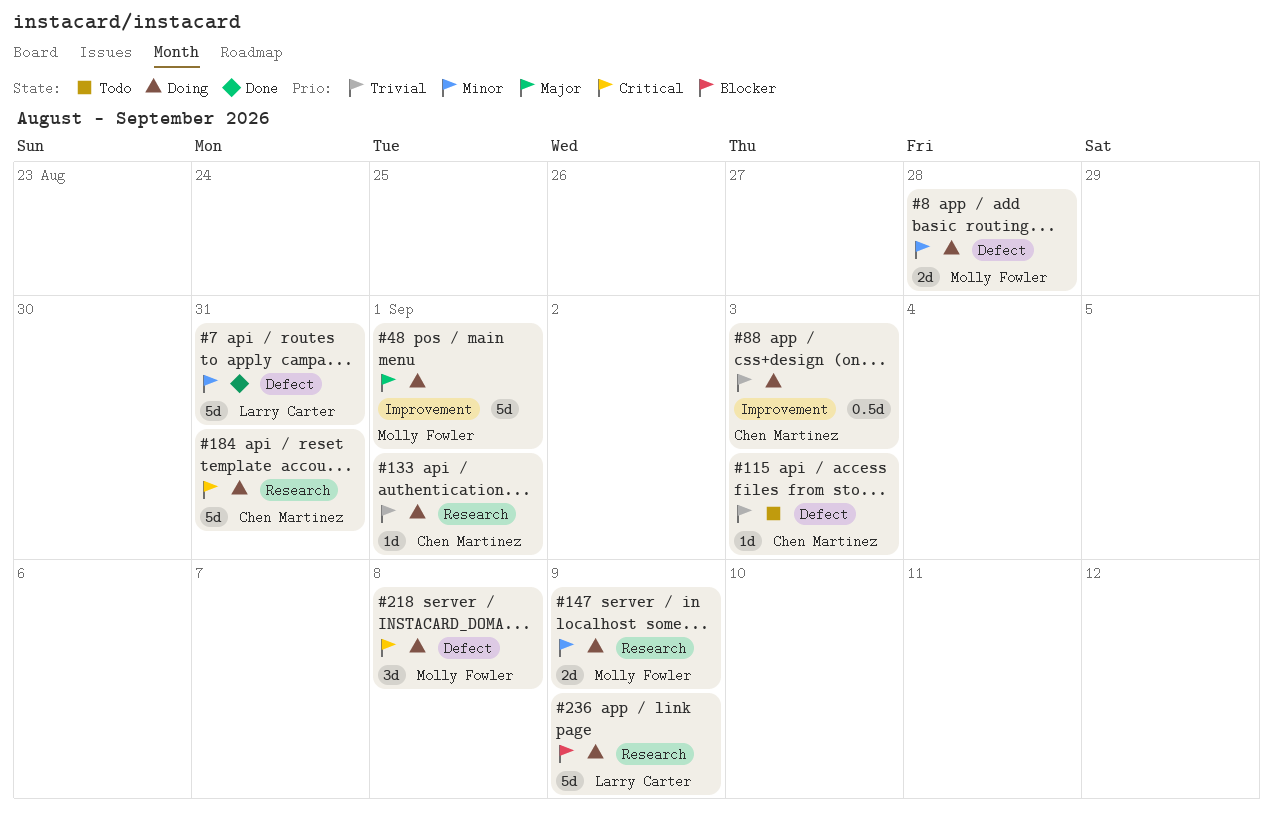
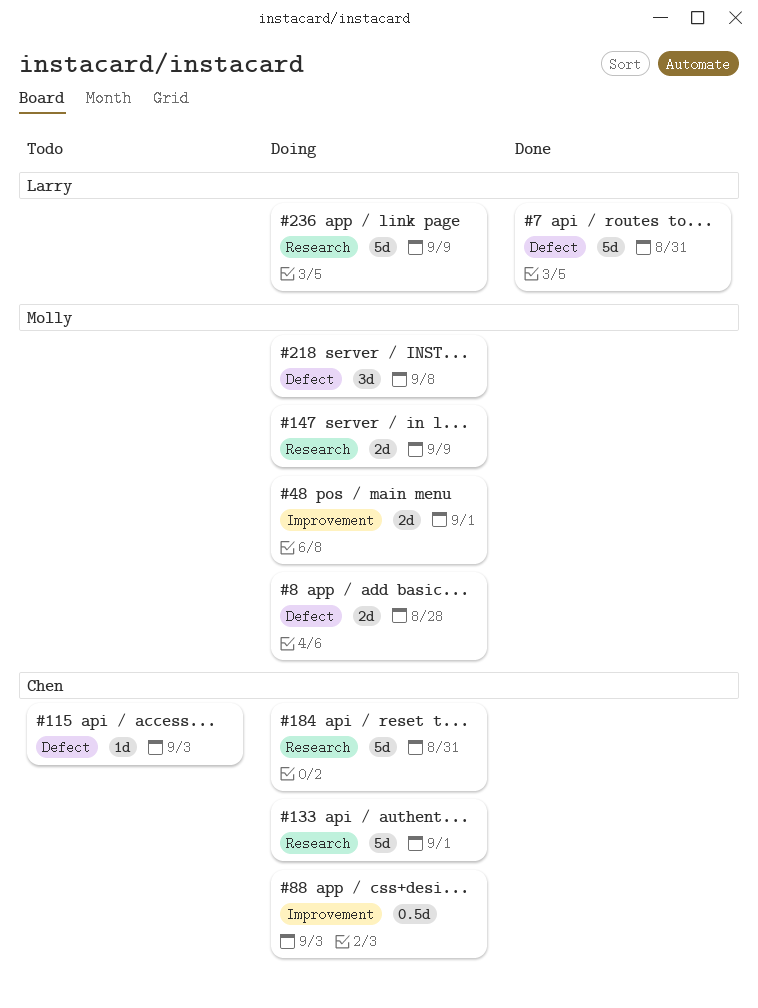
#48, estimate: 5d -> 2d
#133, estimate: 1d -> 5d

